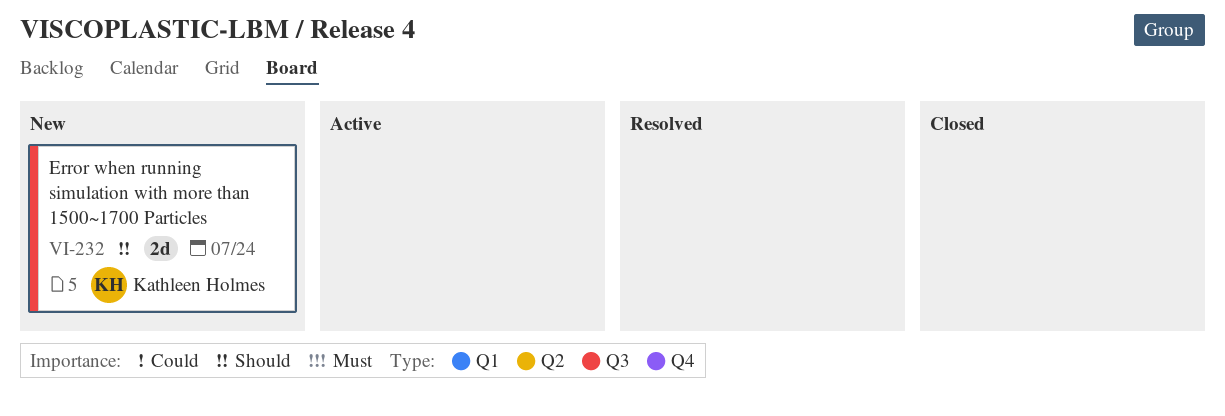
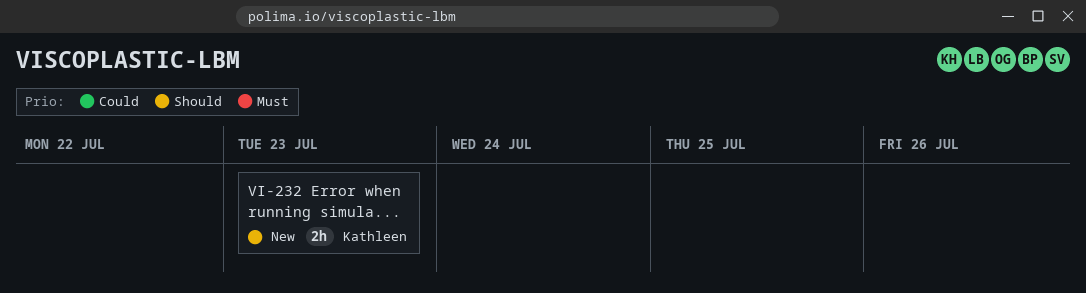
VI-232, estimate: 2d -> 2h
VI-232, due: Jul 24 -> Jul 23

